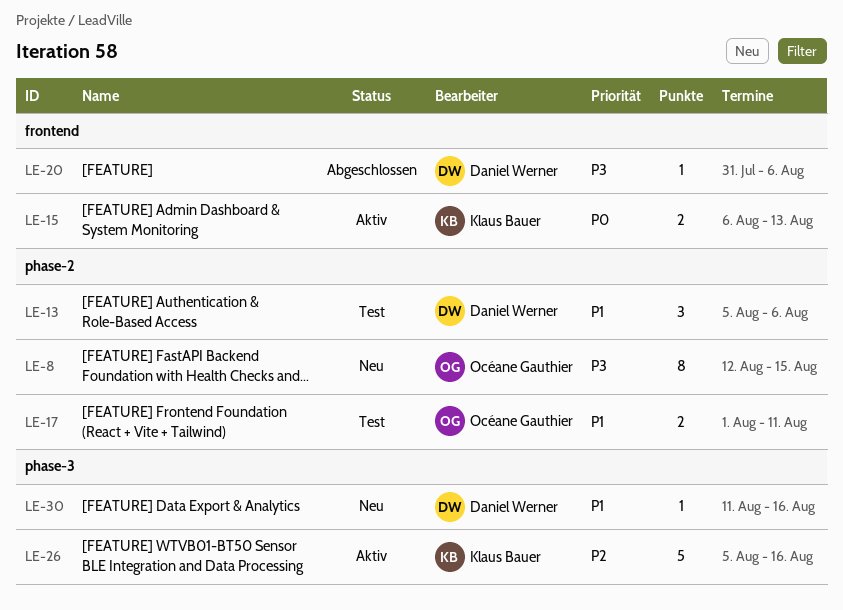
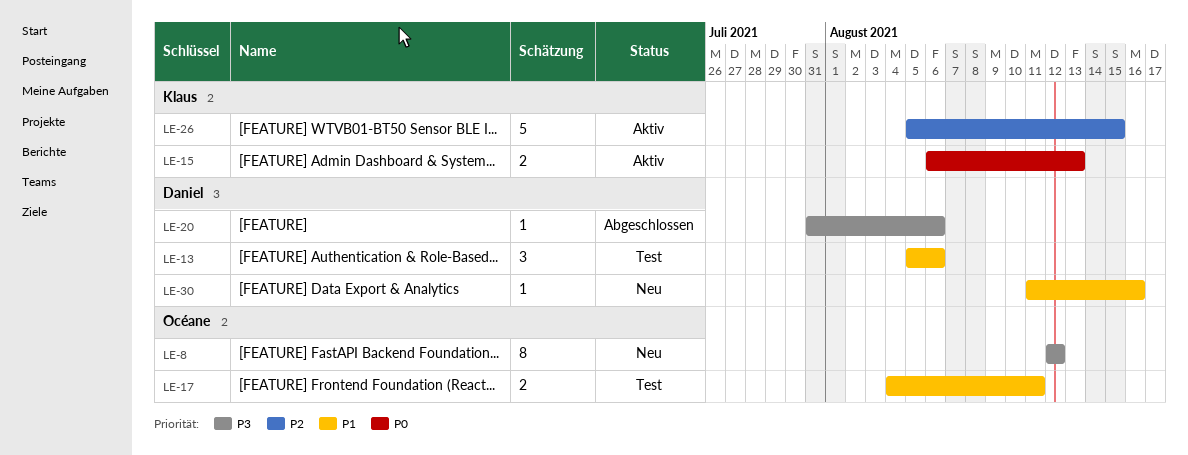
LE-8, due: Aug 15 -> Aug 12
LE-17, start: Aug 1 -> Aug 4
LE-26, due: Aug 16 -> Aug 15

